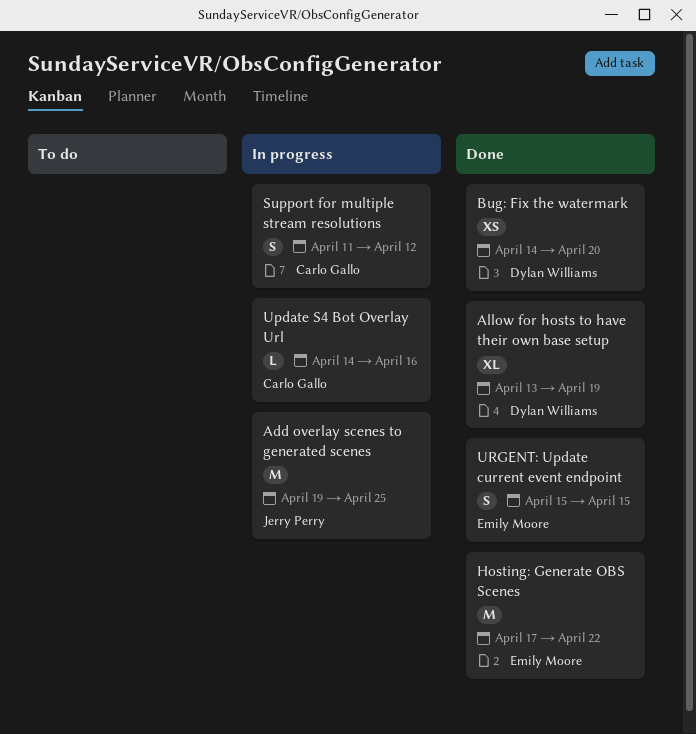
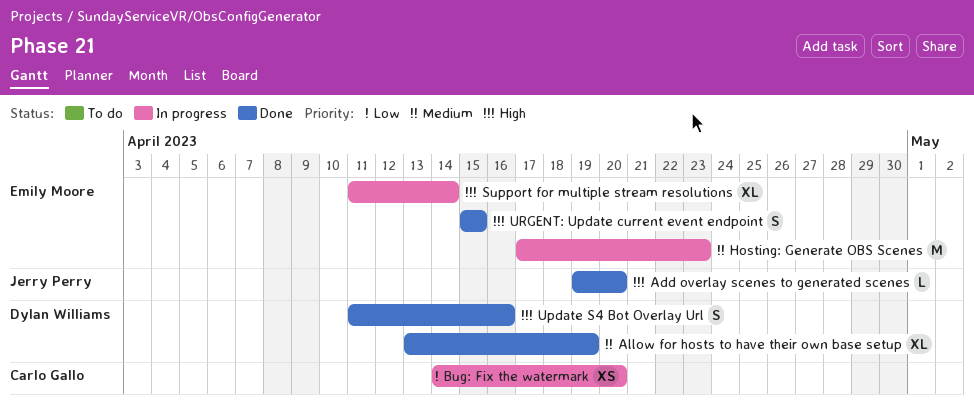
Add overlay scenes to generated scenes, status: In progress -> Done
Add overlay scenes to generated scenes, estimate: M -> L
Add overlay scenes to generated scenes, due: Apr 25 -> Apr 20
Bug: Fix the watermark, status: Done -> In progress
Bug: Fix the watermark, owner: Dylan Williams -> Carlo Gallo
Hosting: Generate OBS Scenes, status: Done -> In progress
Hosting: Generate OBS Scenes, due: Apr 22 -> Apr 23
Support for multiple stream resolutions, owner: Carlo Gallo -> Emily Moore
Support for multiple stream resolutions, estimate: S -> XL
Support for multiple stream resolutions, due: Apr 12 -> Apr 14
Update S4 Bot Overlay Url, status: In progress -> Done
Update S4 Bot Overlay Url, owner: Carlo Gallo -> Dylan Williams
Update S4 Bot Overlay Url, estimate: L -> S
Update S4 Bot Overlay Url, start: Apr 14 -> Apr 11

